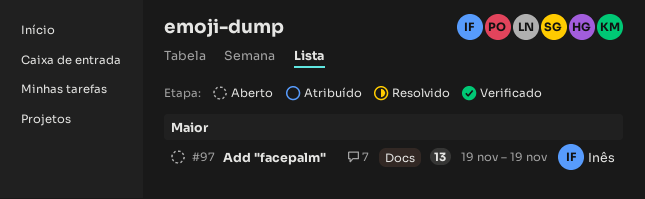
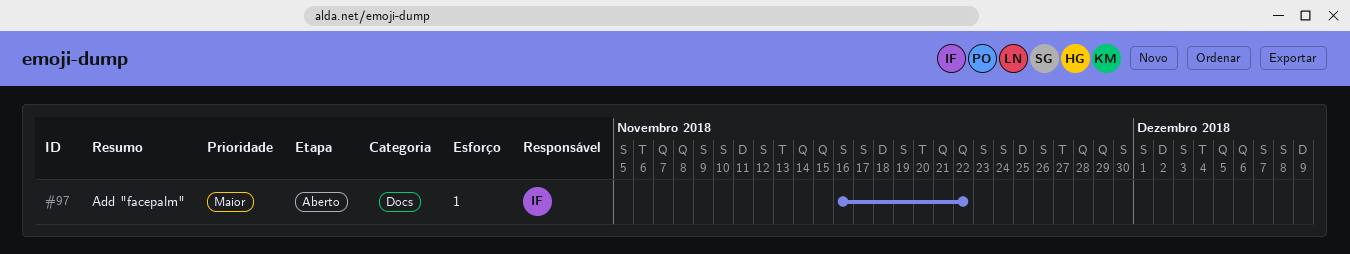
#97, estimate: 13 -> 1
#97, start: Nov 19 -> Nov 16
#97, due: Nov 19 -> Nov 22

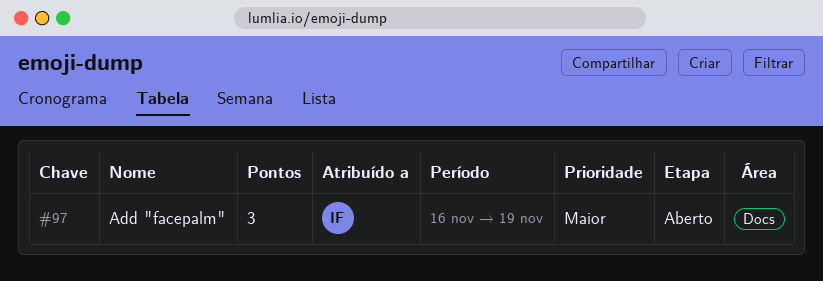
#97, estimate: 1 -> 3
#97, due: Nov 22 -> Nov 19

